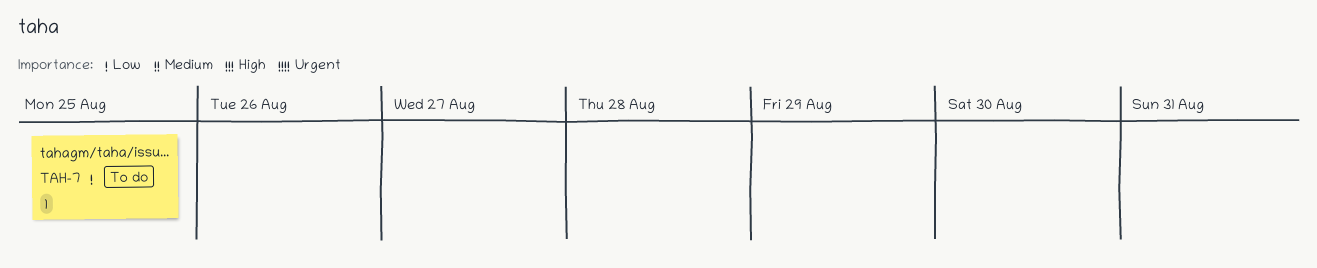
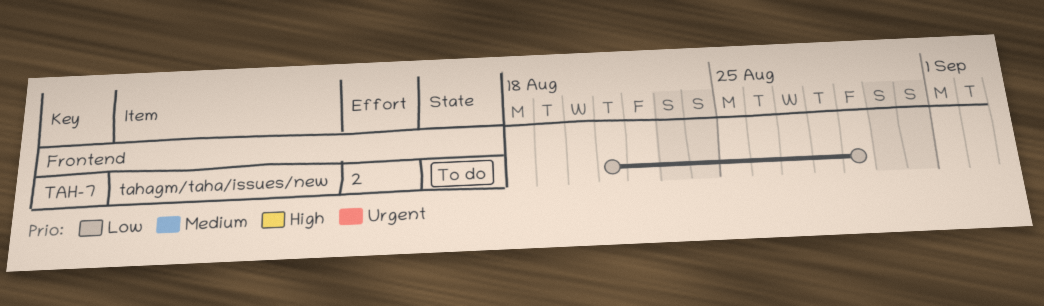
TAH-7, estimate: 1 -> 2
TAH-7, due: Aug 25 -> Aug 29

